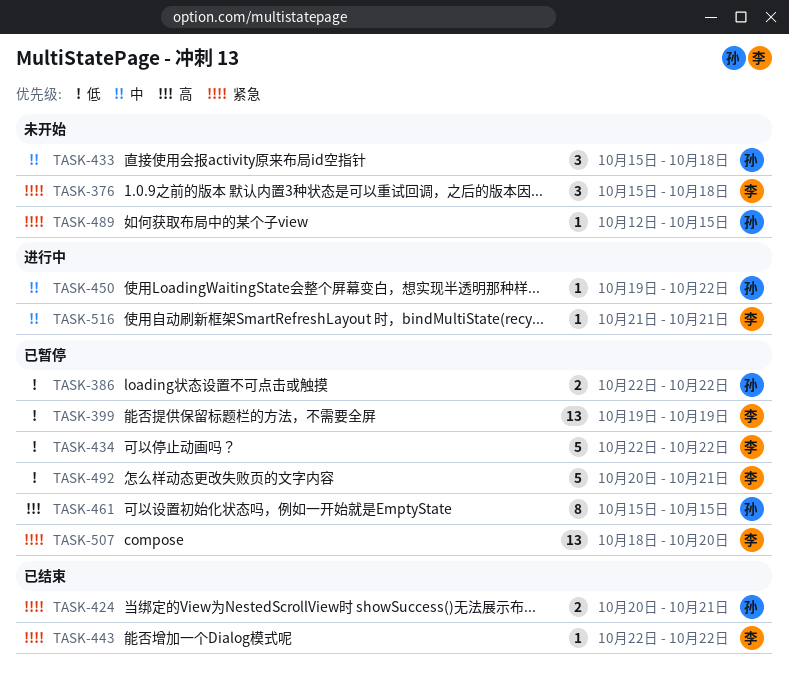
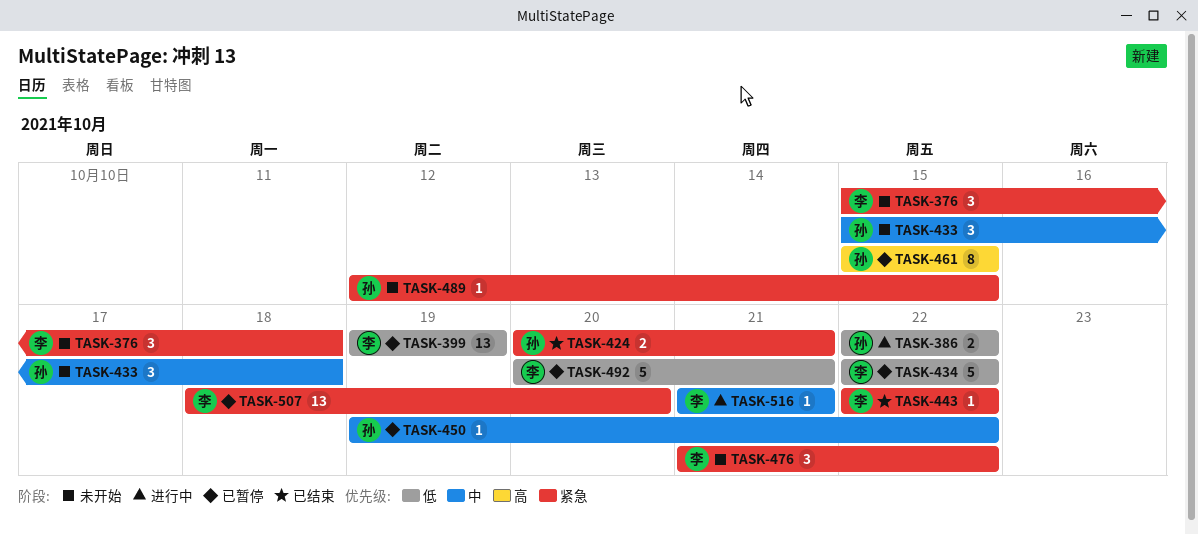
TASK-386, status: 已暂停 -> 进行中
TASK-450, status: 进行中 -> 已暂停
TASK-476: none -> present

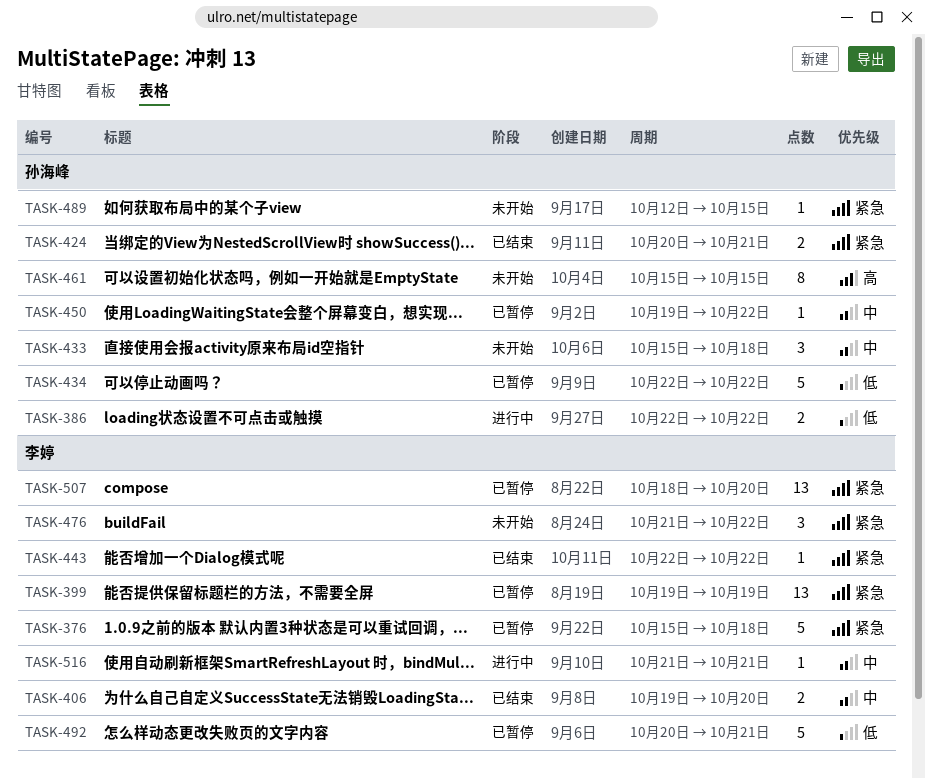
TASK-376, status: 未开始 -> 已暂停
TASK-376, estimate: 3 -> 5
TASK-399, priority: 低 -> 紧急
TASK-406: none -> present
TASK-434, owner: 李婷 -> 孙海峰
TASK-461, status: 已暂停 -> 未开始

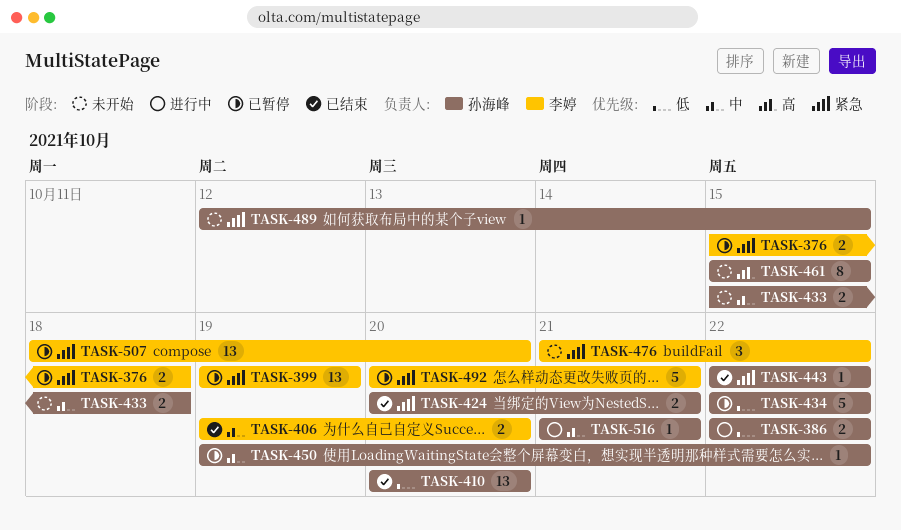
TASK-376, estimate: 5 -> 2
TASK-410: none -> present
TASK-433, estimate: 3 -> 2
TASK-443, owner: 李婷 -> 孙海峰
TASK-492, priority: 低 -> 紧急
TASK-516, owner: 李婷 -> 孙海峰

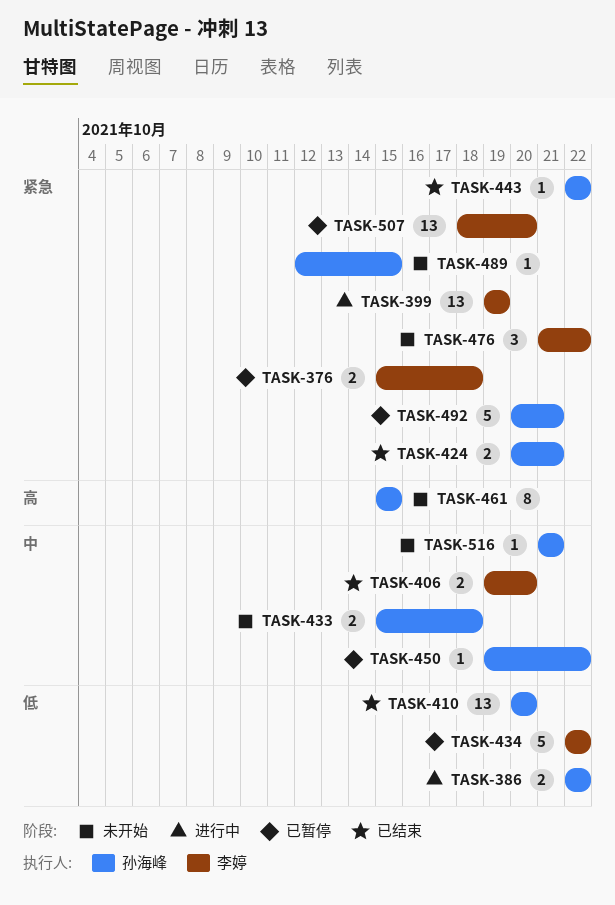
TASK-399, status: 已暂停 -> 进行中
TASK-434, owner: 孙海峰 -> 李婷
TASK-492, owner: 李婷 -> 孙海峰
TASK-516, status: 进行中 -> 未开始

